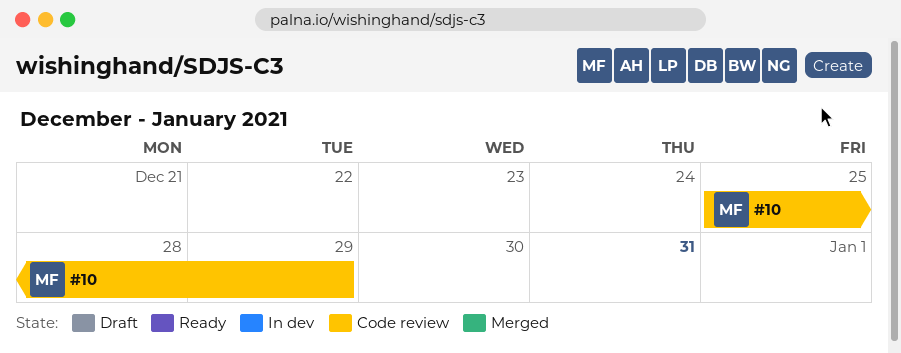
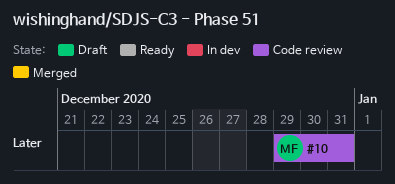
#10, start: Dec 25 -> Dec 29
#10, due: Dec 29 -> Dec 31

